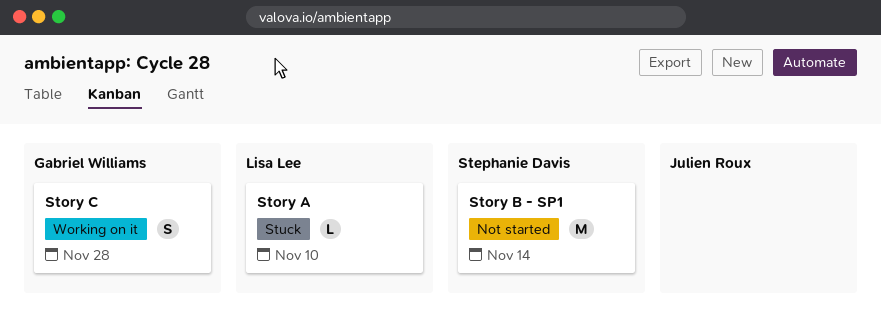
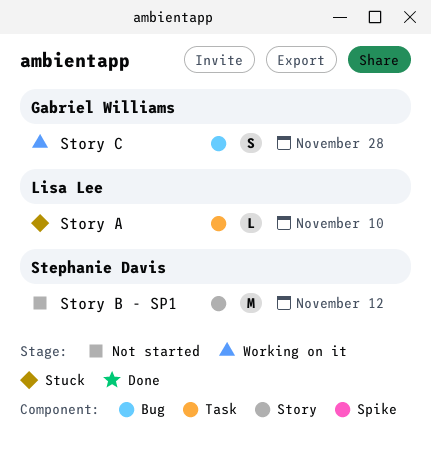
Story B - SP1, due: Nov 14 -> Nov 12

